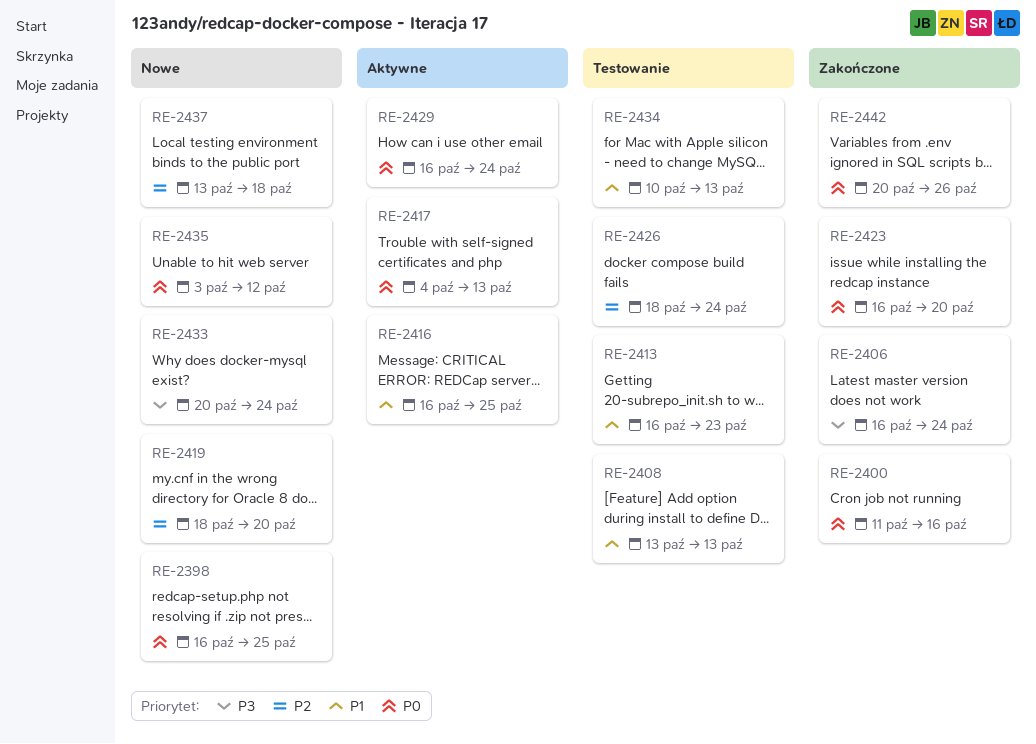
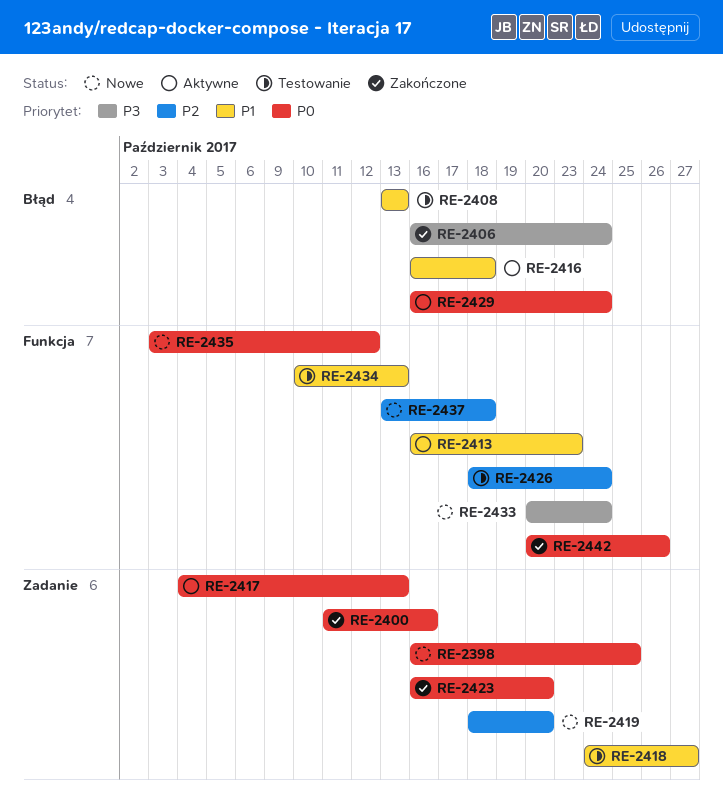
RE-2413, status: Testowanie -> Aktywne
RE-2416, due: Oct 25 -> Oct 18
RE-2418: none -> present

